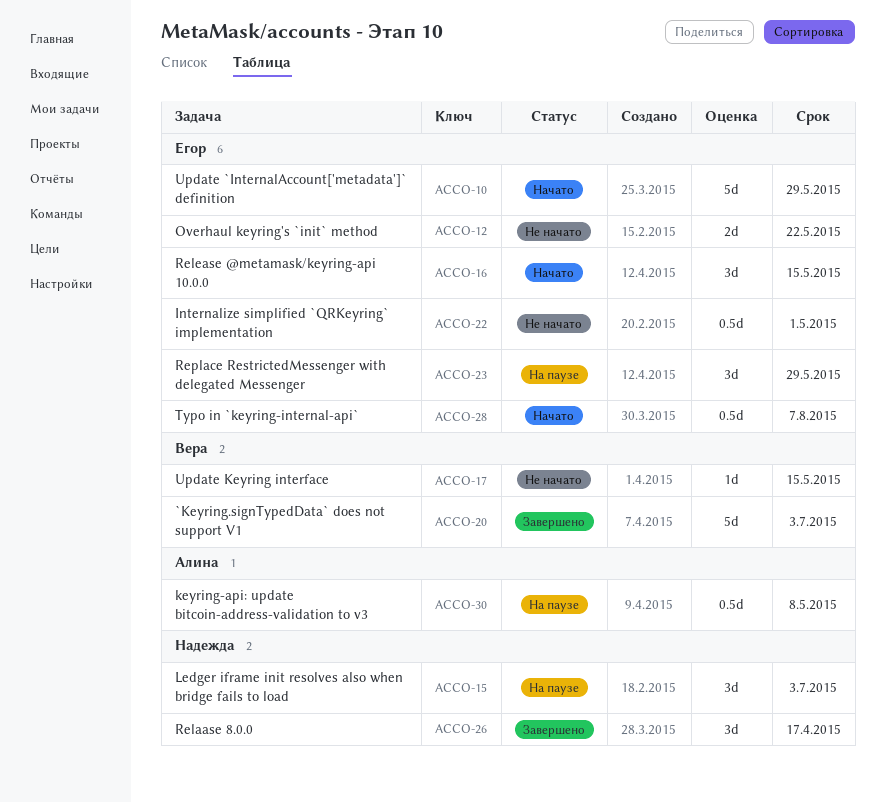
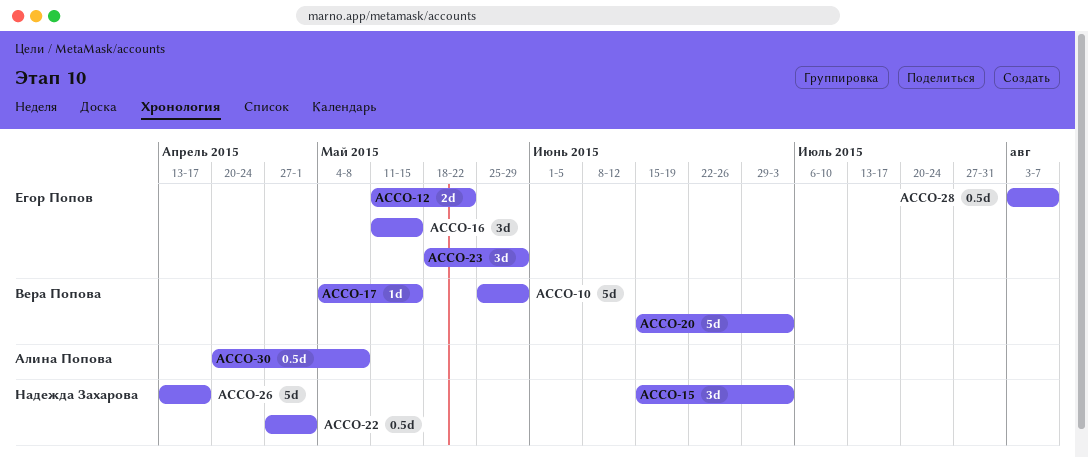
ACCO-10, owner: Егор Попов -> Вера Попова
ACCO-22, owner: Егор Попов -> Надежда Захарова
ACCO-26, estimate: 3d -> 5d

